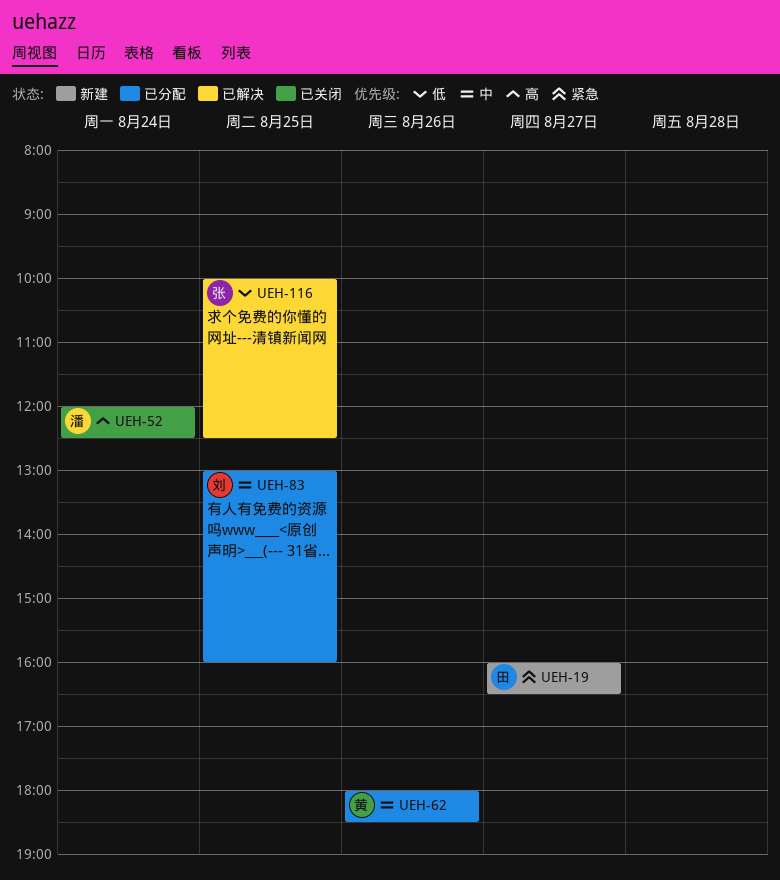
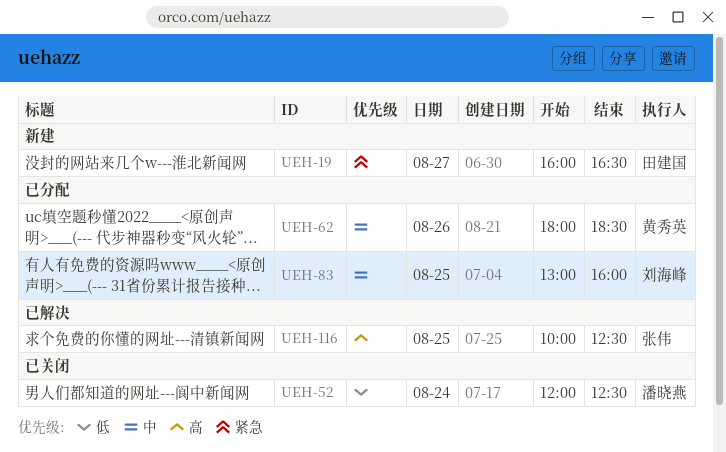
UEH-52, priority: 高 -> 低
UEH-116, priority: 低 -> 高

